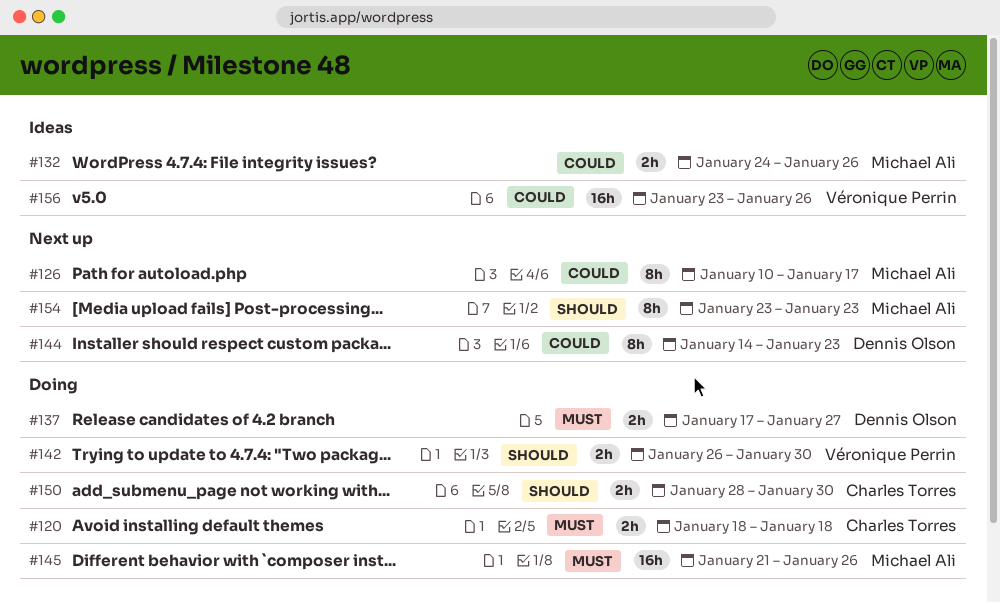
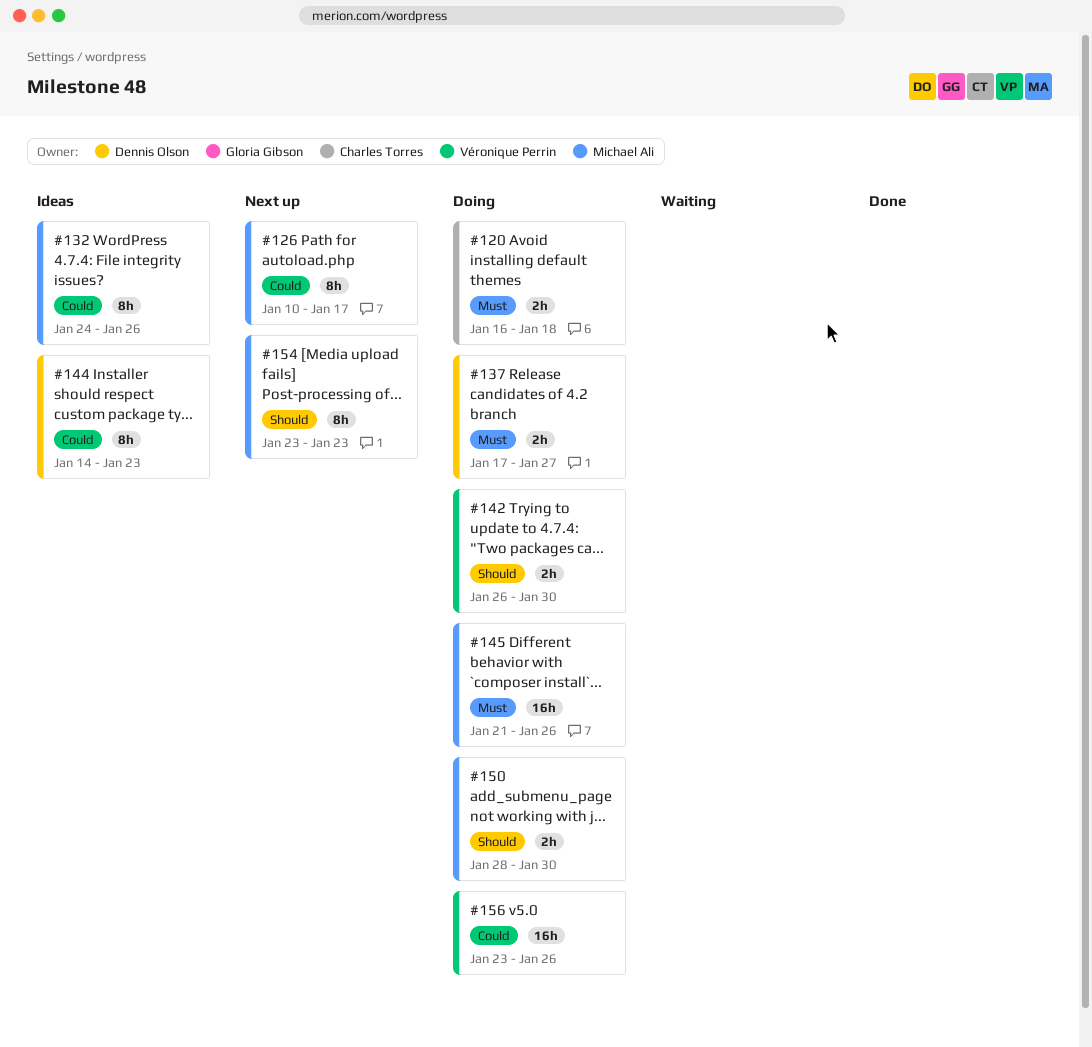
#120, start: Jan 18 -> Jan 16
#132, estimate: 2h -> 8h
#144, status: Next up -> Ideas
#150, owner: Charles Torres -> Michael Ali
#156, status: Ideas -> Doing

